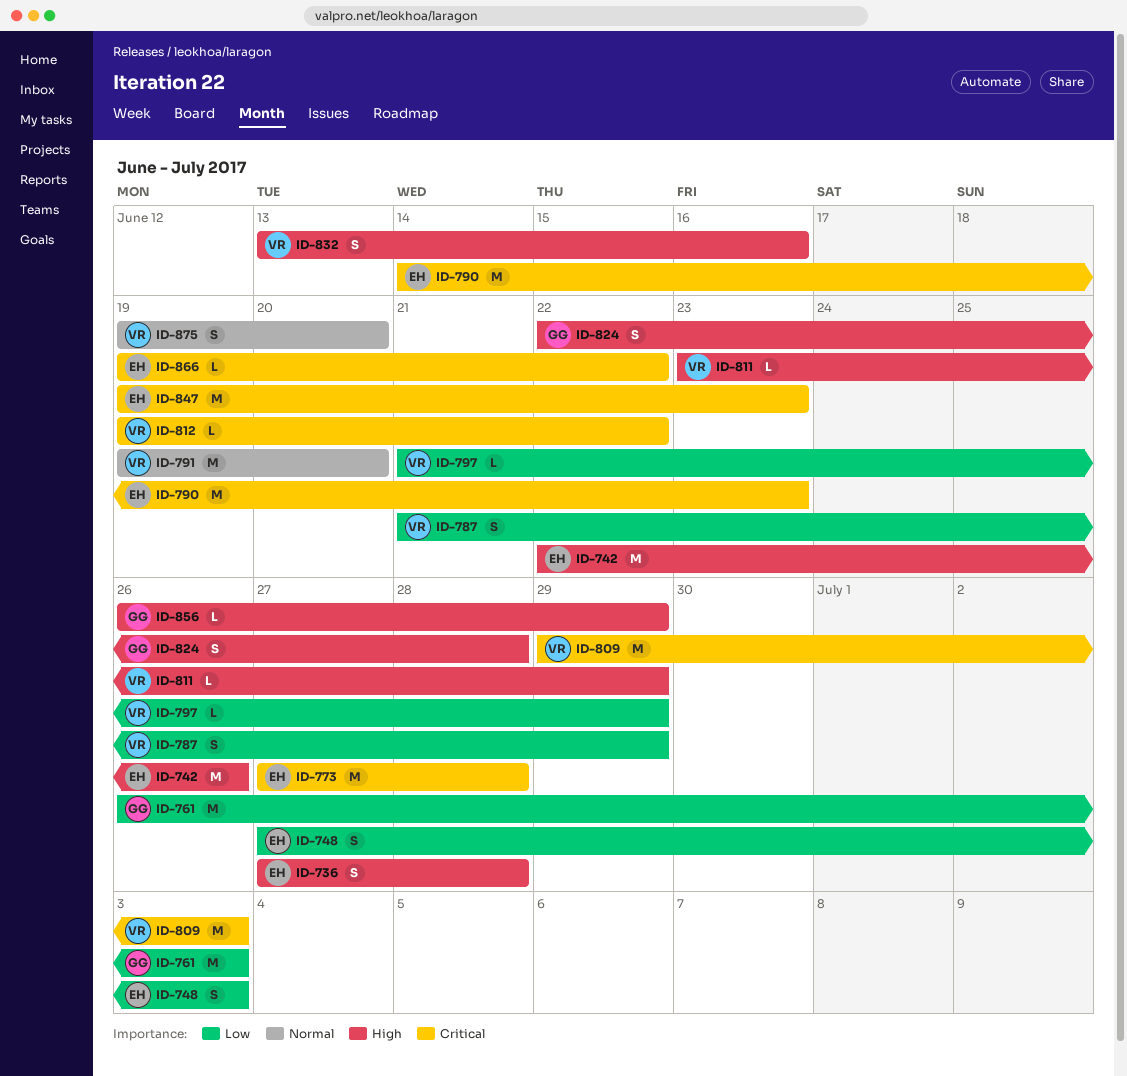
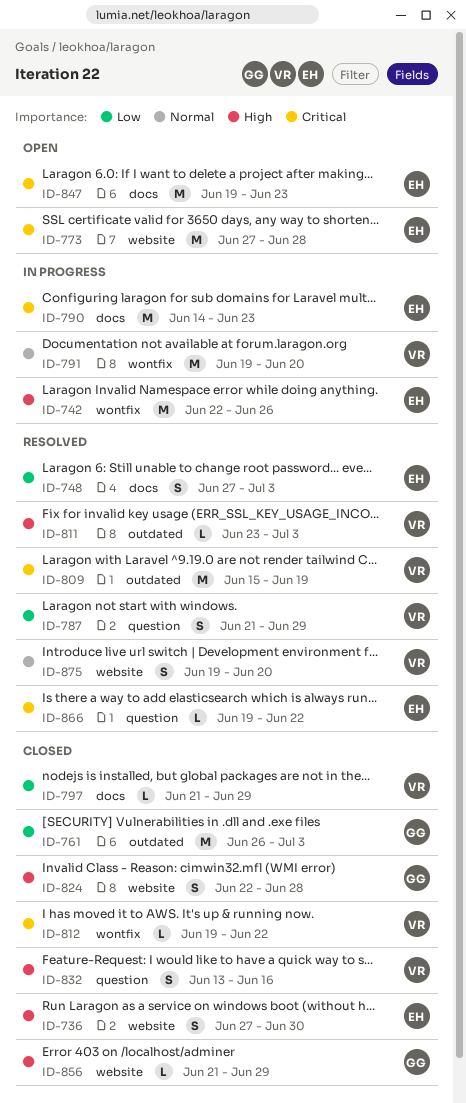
ID-736, due: Jun 28 -> Jun 30
ID-809, start: Jun 29 -> Jun 15
ID-809, due: Jul 3 -> Jun 19
ID-811, due: Jun 29 -> Jul 3
ID-856, start: Jun 26 -> Jun 21

